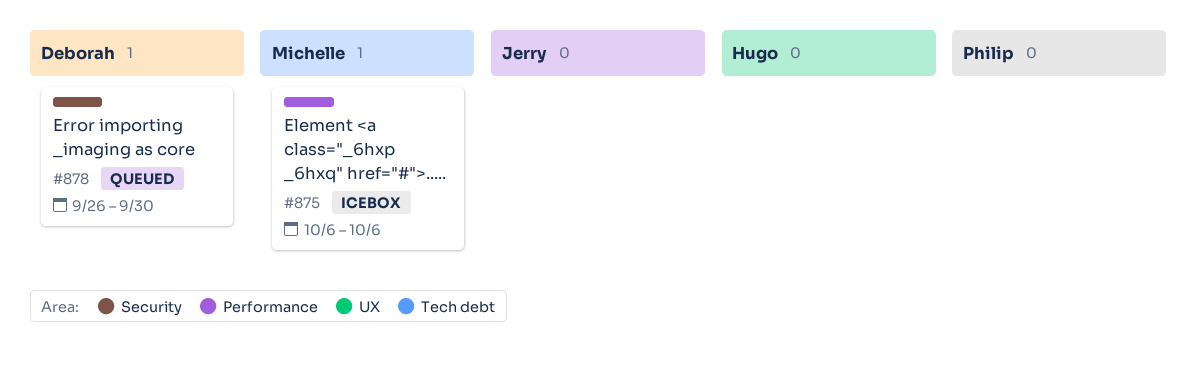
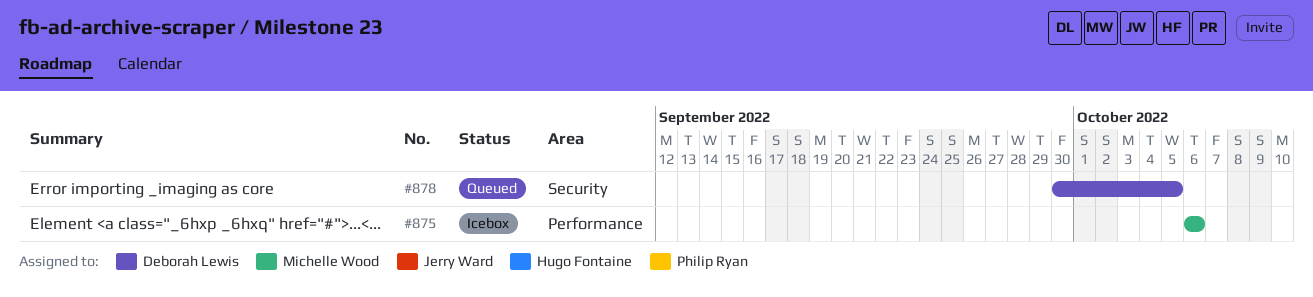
#878, start: Sep 26 -> Sep 30
#878, due: Sep 30 -> Oct 5

